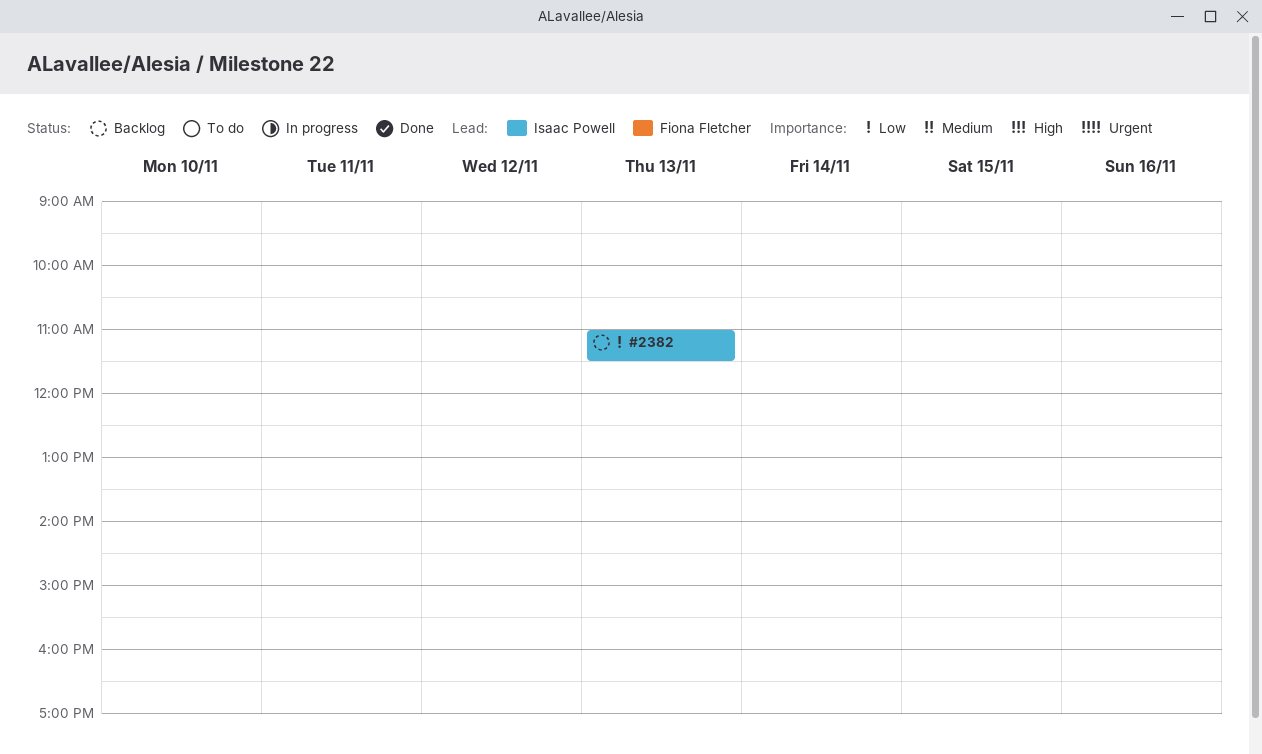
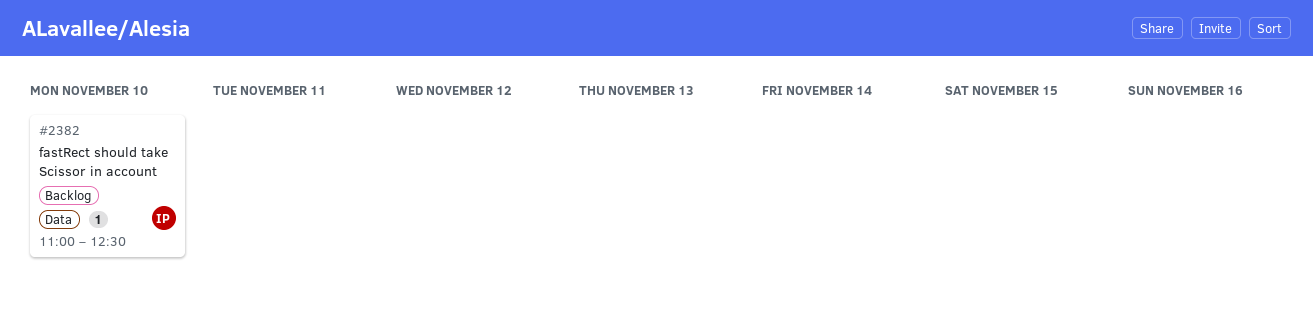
#2382, day: Nov 13 -> Nov 10
#2382, ends: 11:30 -> 12:30

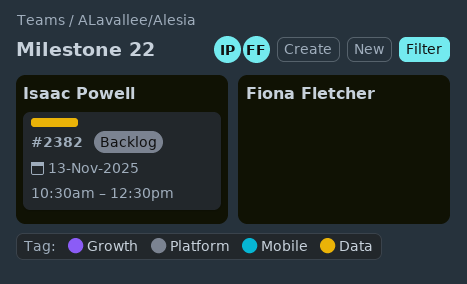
#2382, day: Nov 10 -> Nov 13
#2382, begins: 11:00 -> 10:30

